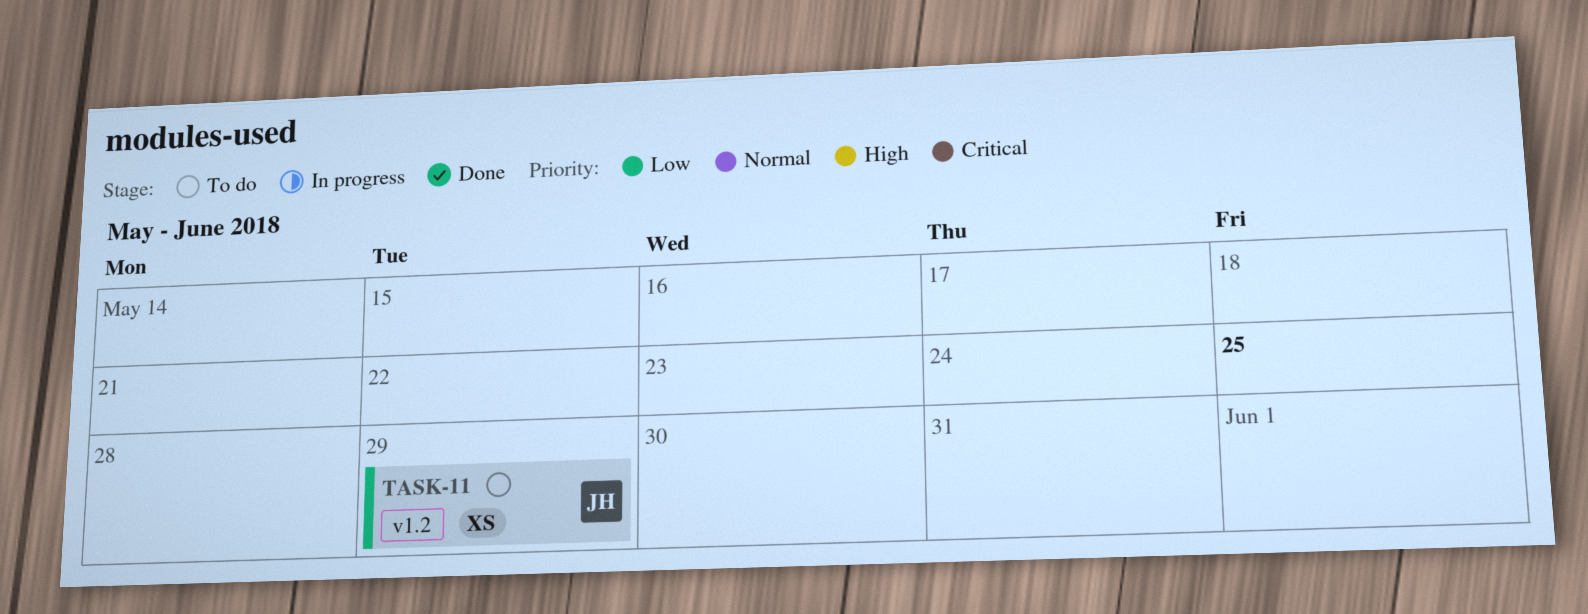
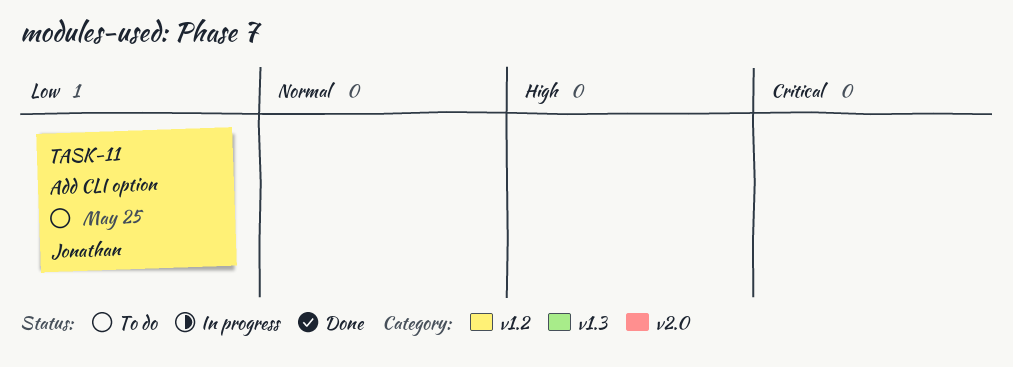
TASK-11, due: May 29 -> May 25

